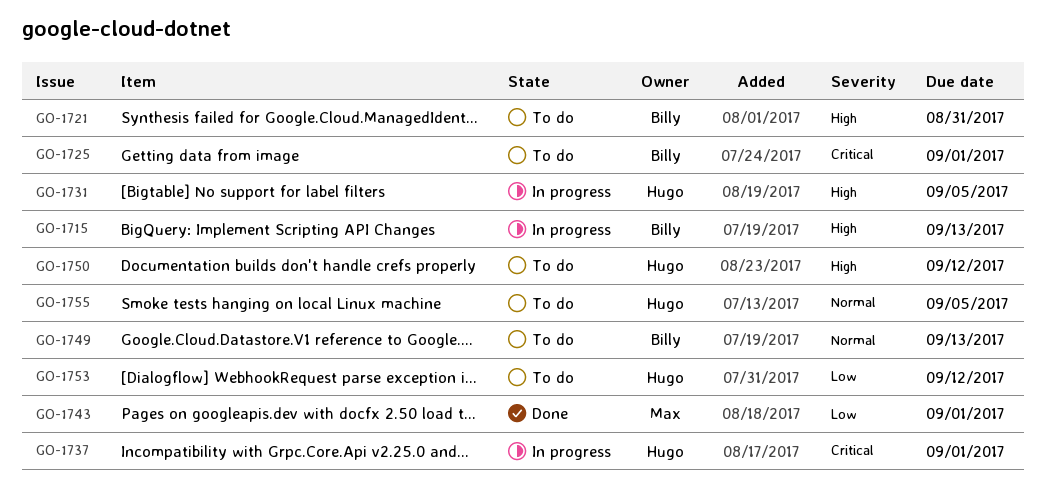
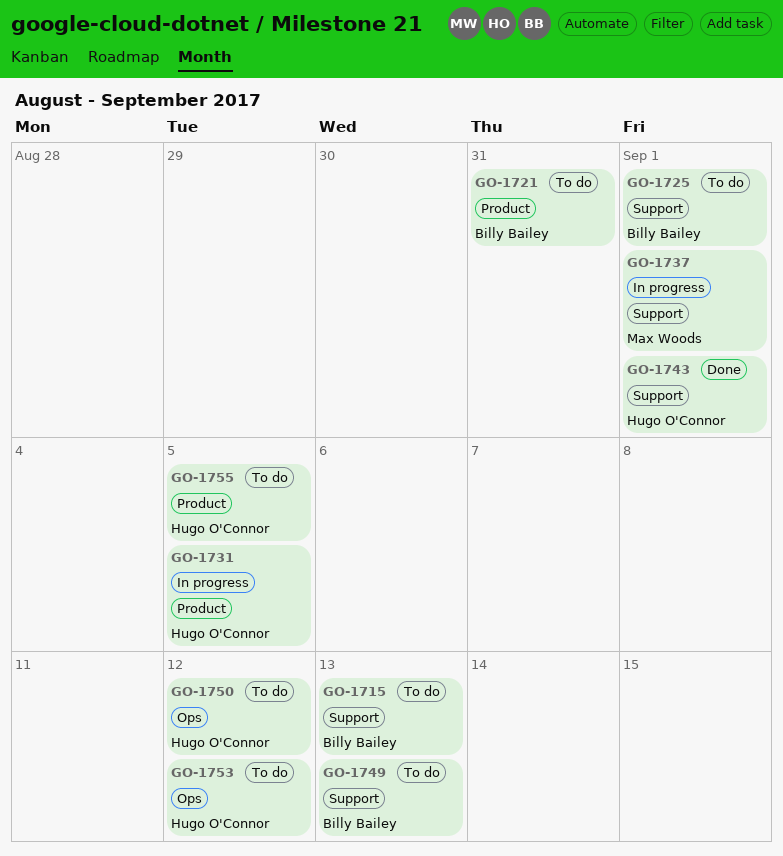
GO-1715, status: In progress -> To do
GO-1737, owner: Hugo O'Connor -> Max Woods
GO-1743, owner: Max Woods -> Hugo O'Connor

